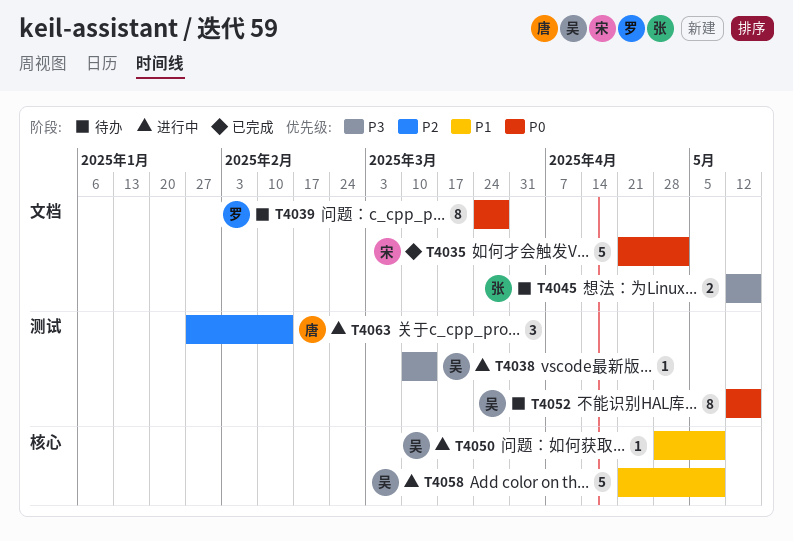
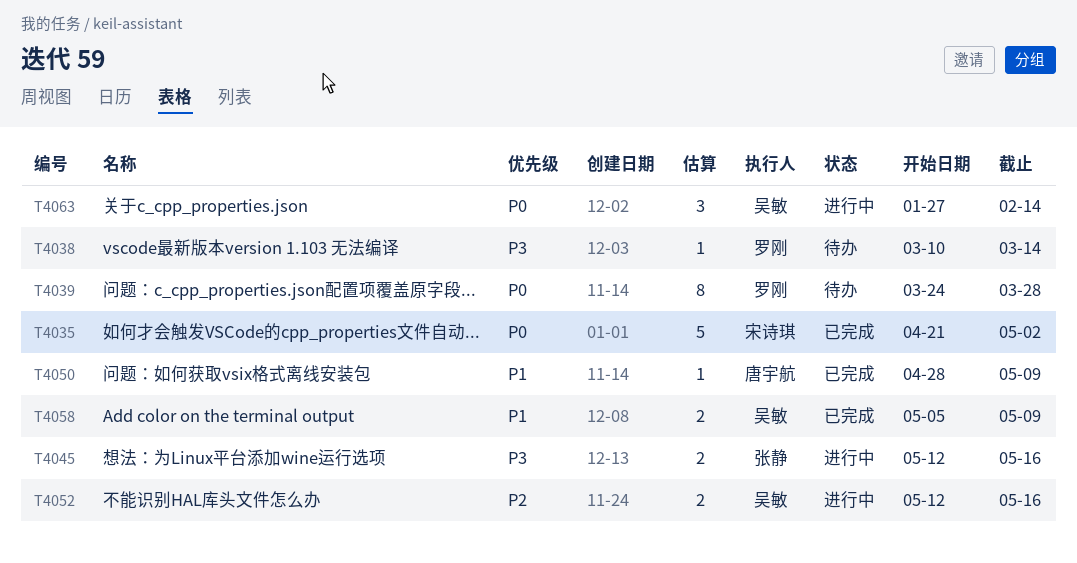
T4038, status: 进行中 -> 待办
T4038, owner: 吴敏 -> 罗刚
T4045, status: 待办 -> 进行中
T4050, status: 进行中 -> 已完成
T4050, owner: 吴敏 -> 唐宇航
T4052, status: 待办 -> 进行中
T4052, priority: P0 -> P2
T4052, estimate: 8 -> 2
T4058, status: 进行中 -> 已完成
T4058, estimate: 5 -> 2
T4058, start: Apr 21 -> May 5
T4063, owner: 唐宇航 -> 吴敏
T4063, priority: P2 -> P0

